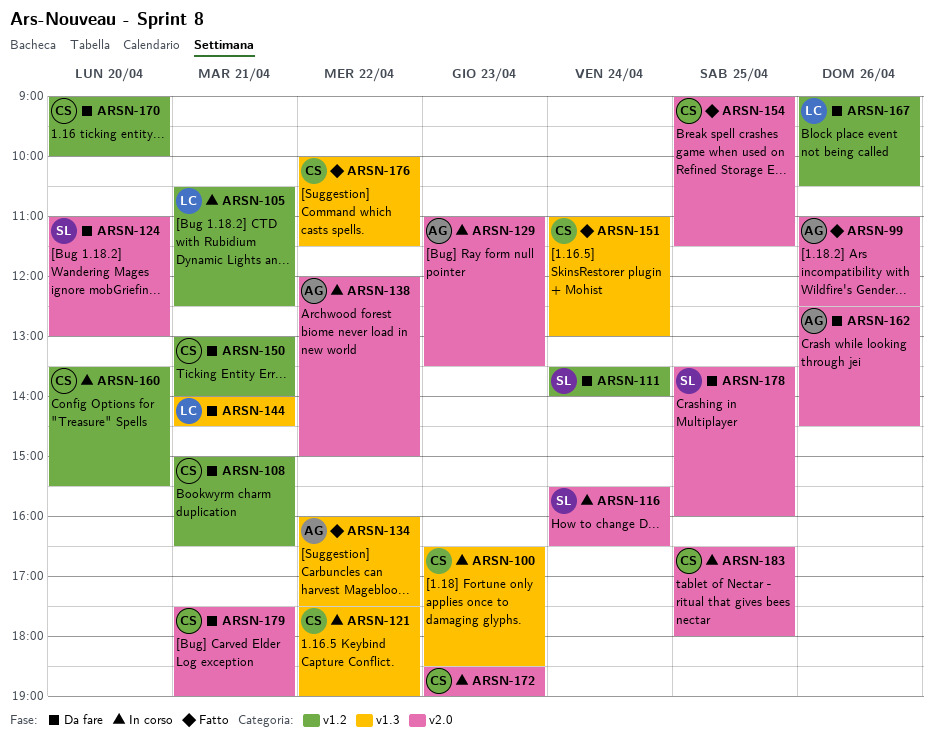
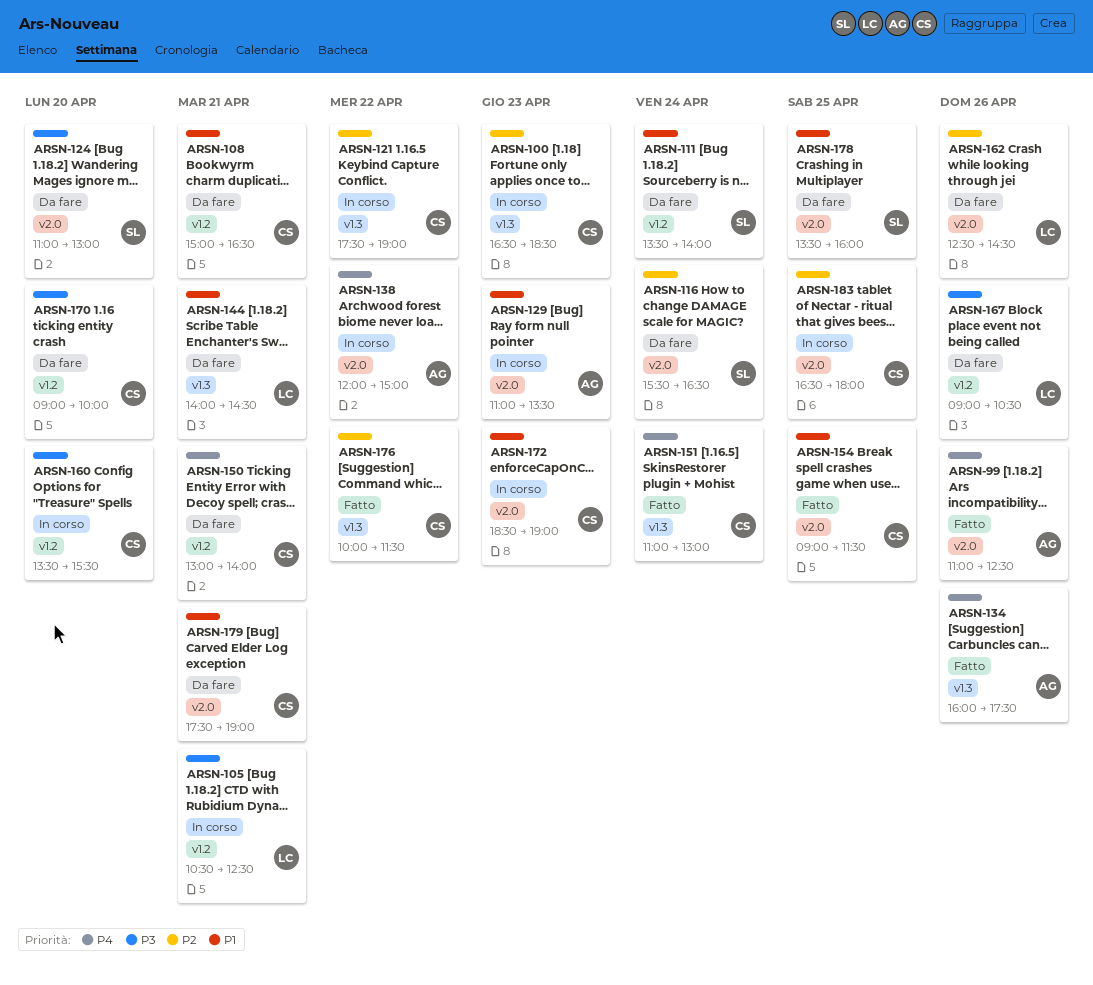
ARSN-116, status: In corso -> Da fare
ARSN-134, day: Apr 22 -> Apr 26
ARSN-162, owner: AG -> LC

